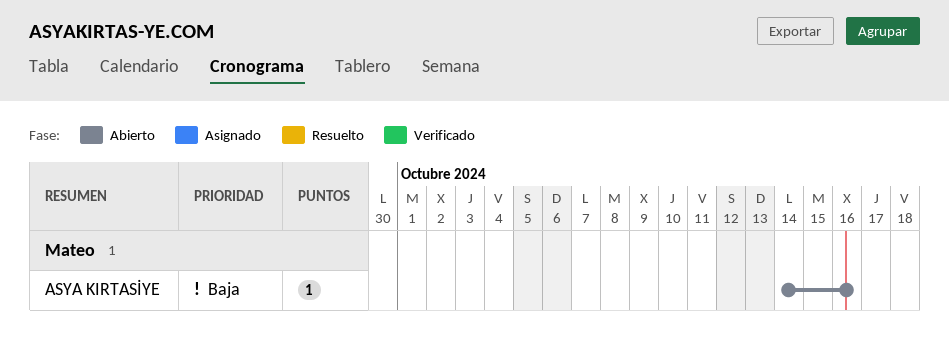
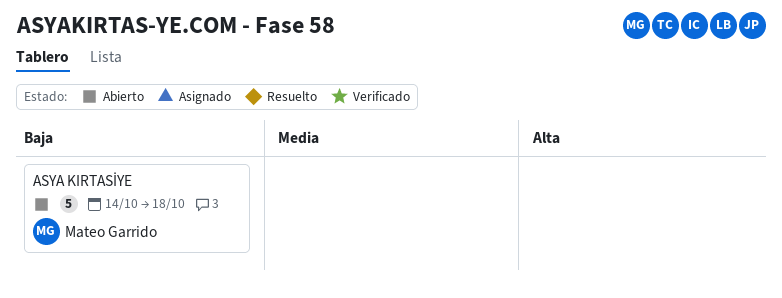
ASYA KIRTASİYE, estimate: 1 -> 5
ASYA KIRTASİYE, due: Oct 16 -> Oct 18

